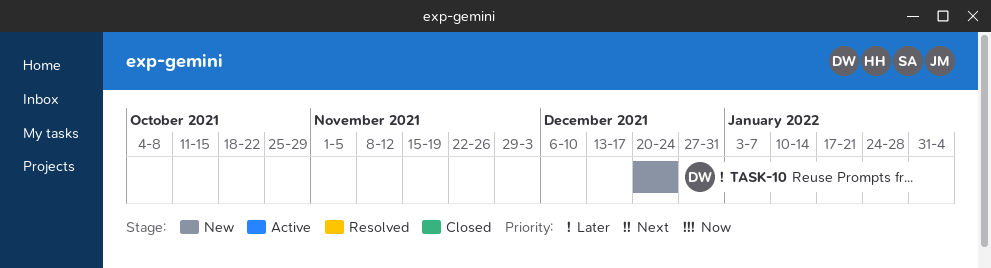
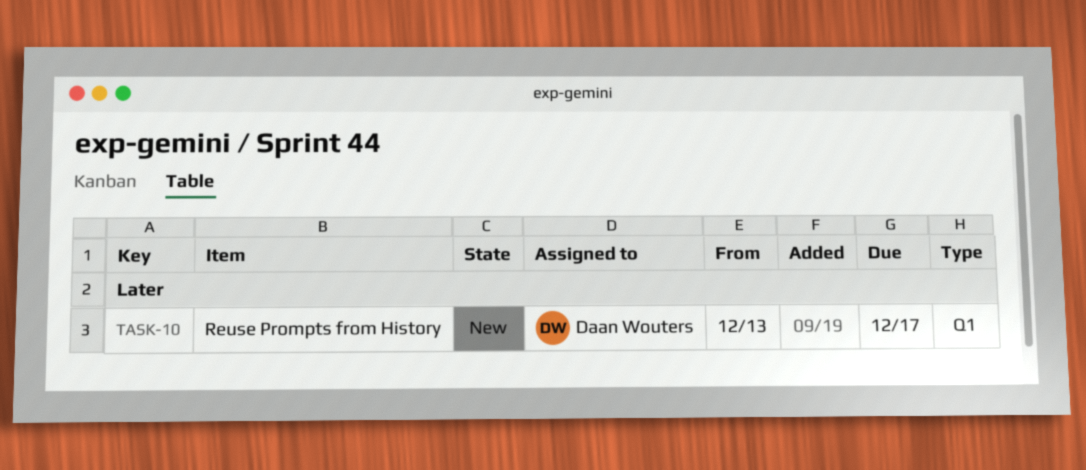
TASK-10, start: Dec 20 -> Dec 13
TASK-10, due: Dec 24 -> Dec 17

